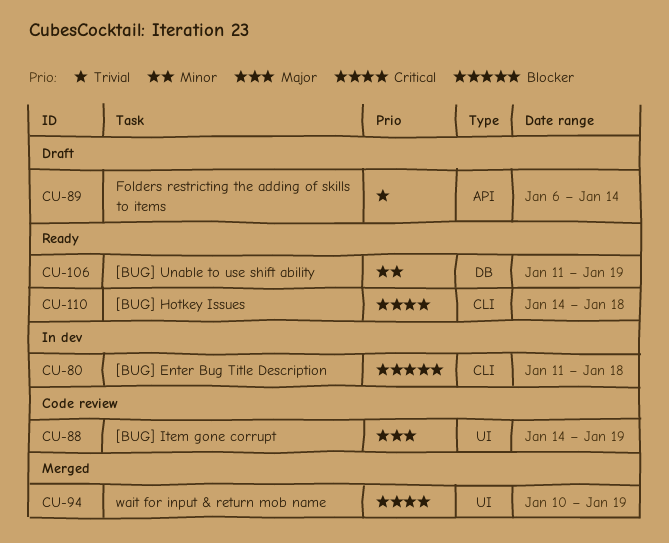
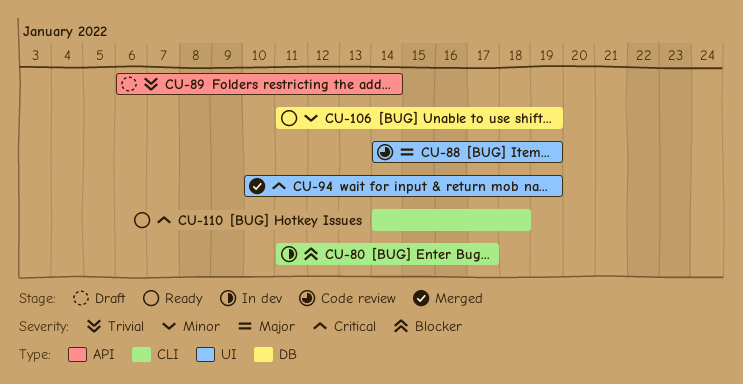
CU-80, due: Jan 18 -> Jan 17

